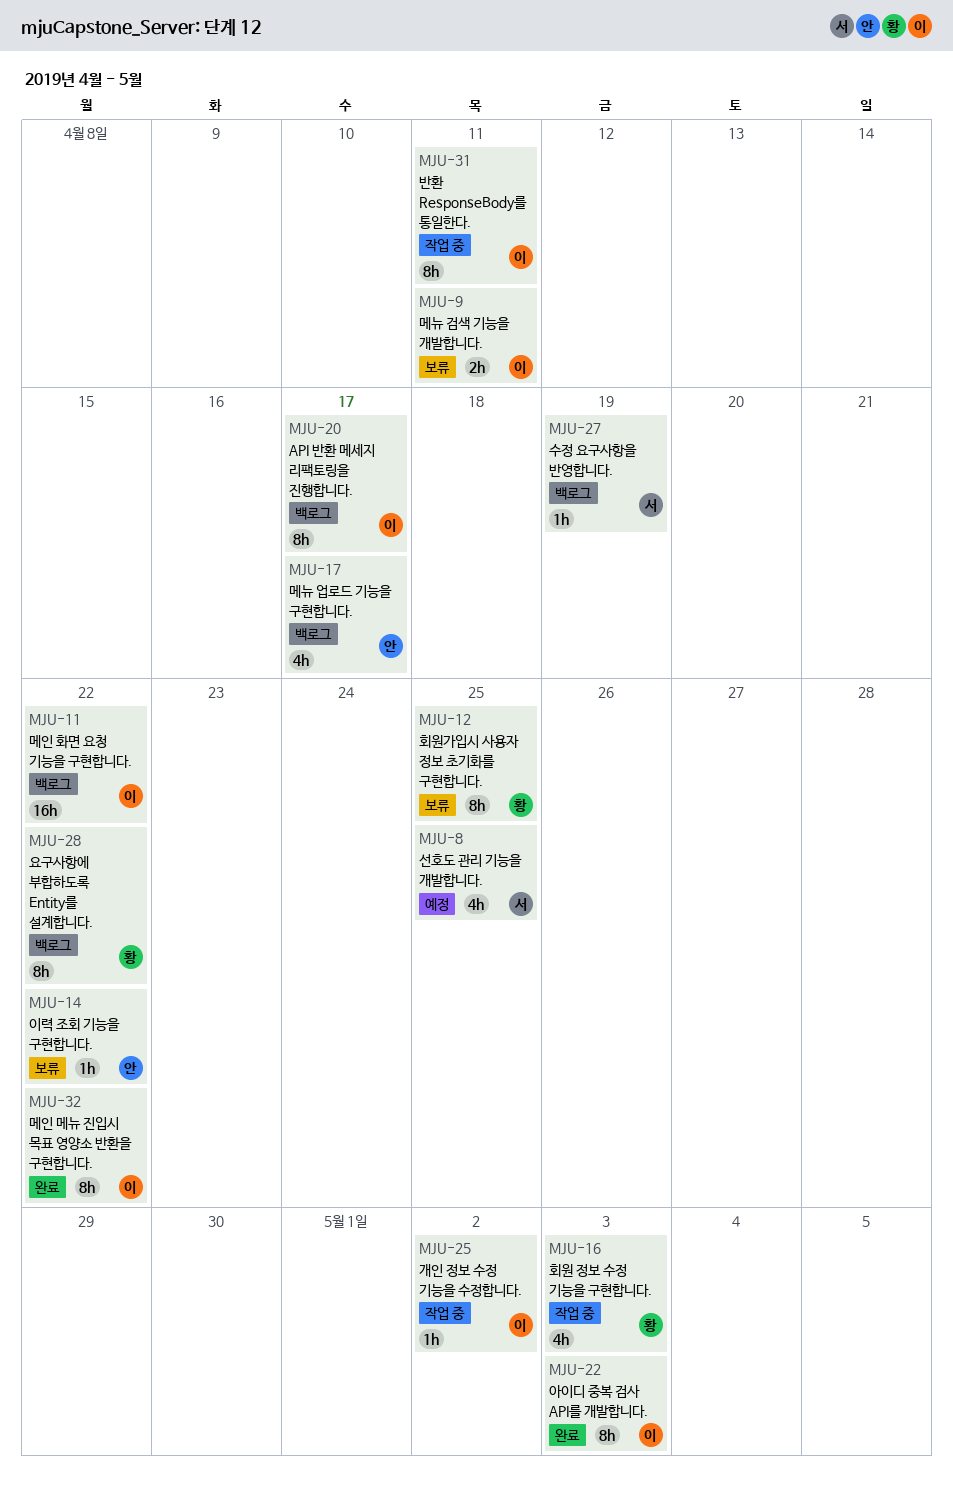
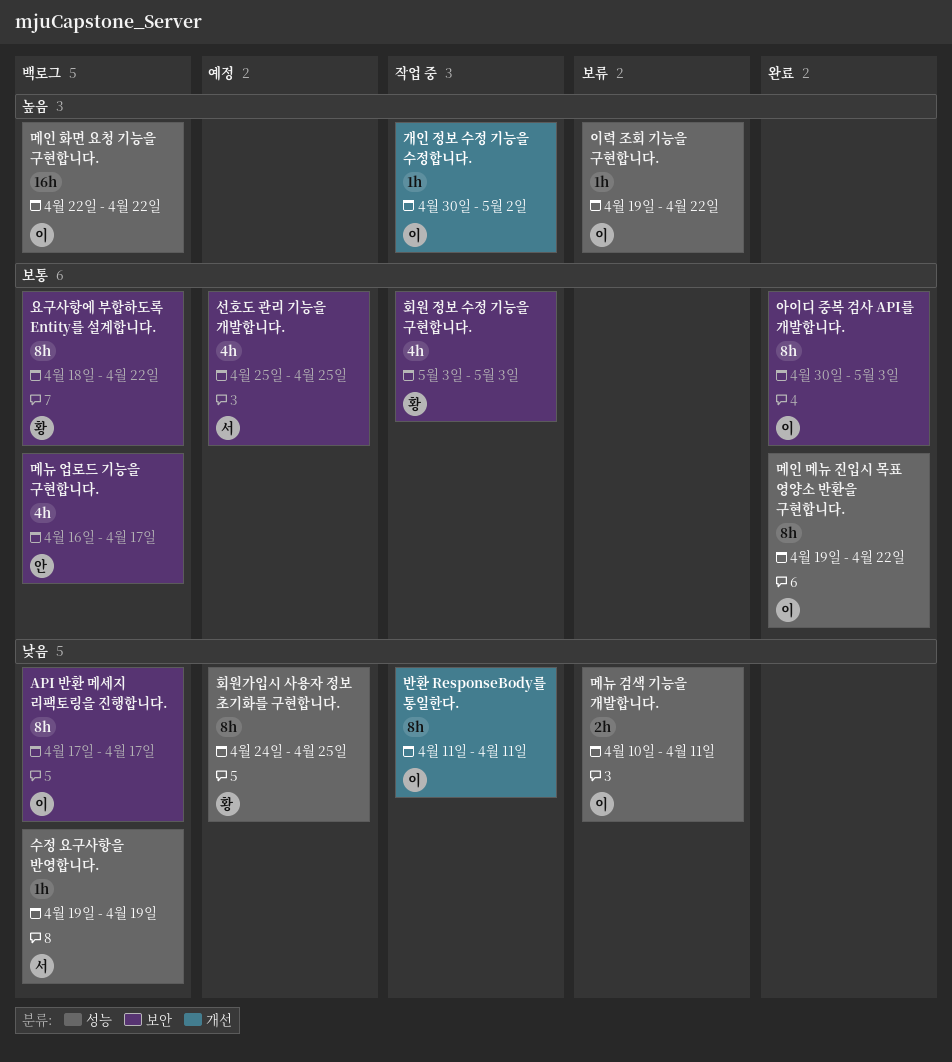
이력 조회 기능을 구현합니다., owner: 안 -> 이
회원가입시 사용자 정보 초기화를 구현합니다., status: 보류 -> 예정

